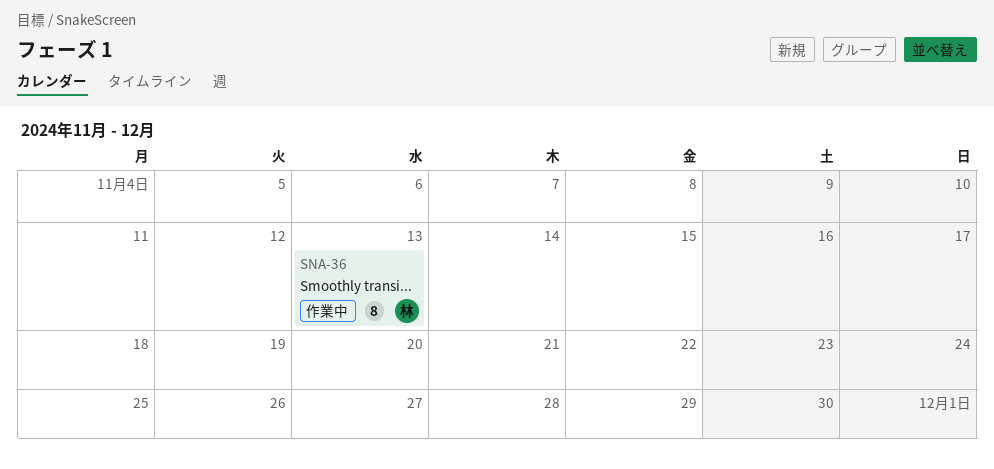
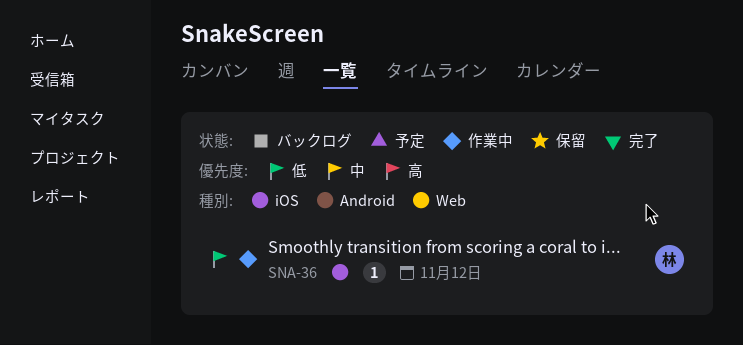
SNA-36, estimate: 8 -> 1
SNA-36, due: Nov 13 -> Nov 12

